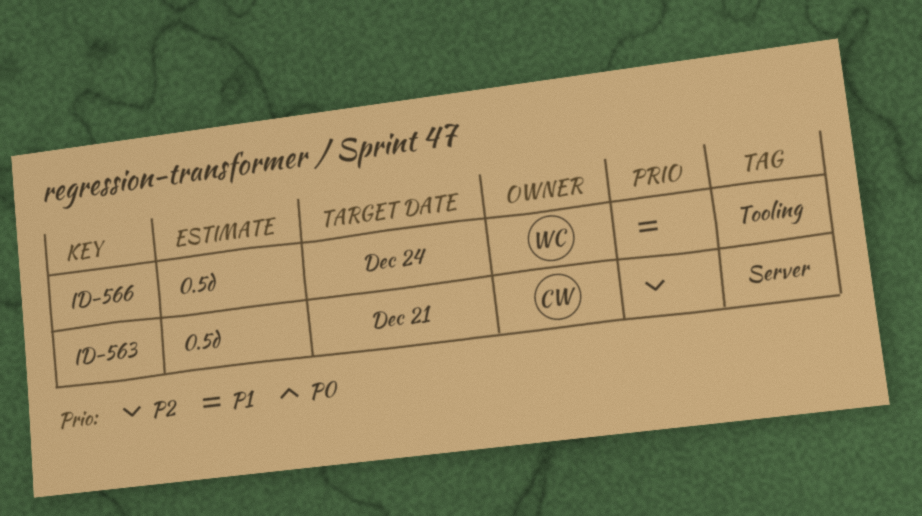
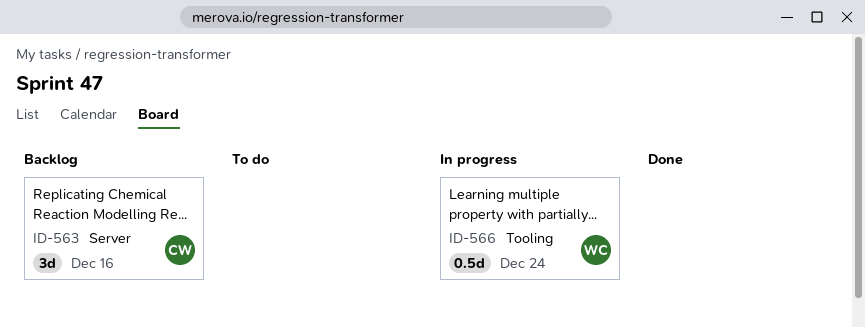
ID-563, estimate: 0.5d -> 3d
ID-563, due: Dec 21 -> Dec 16

